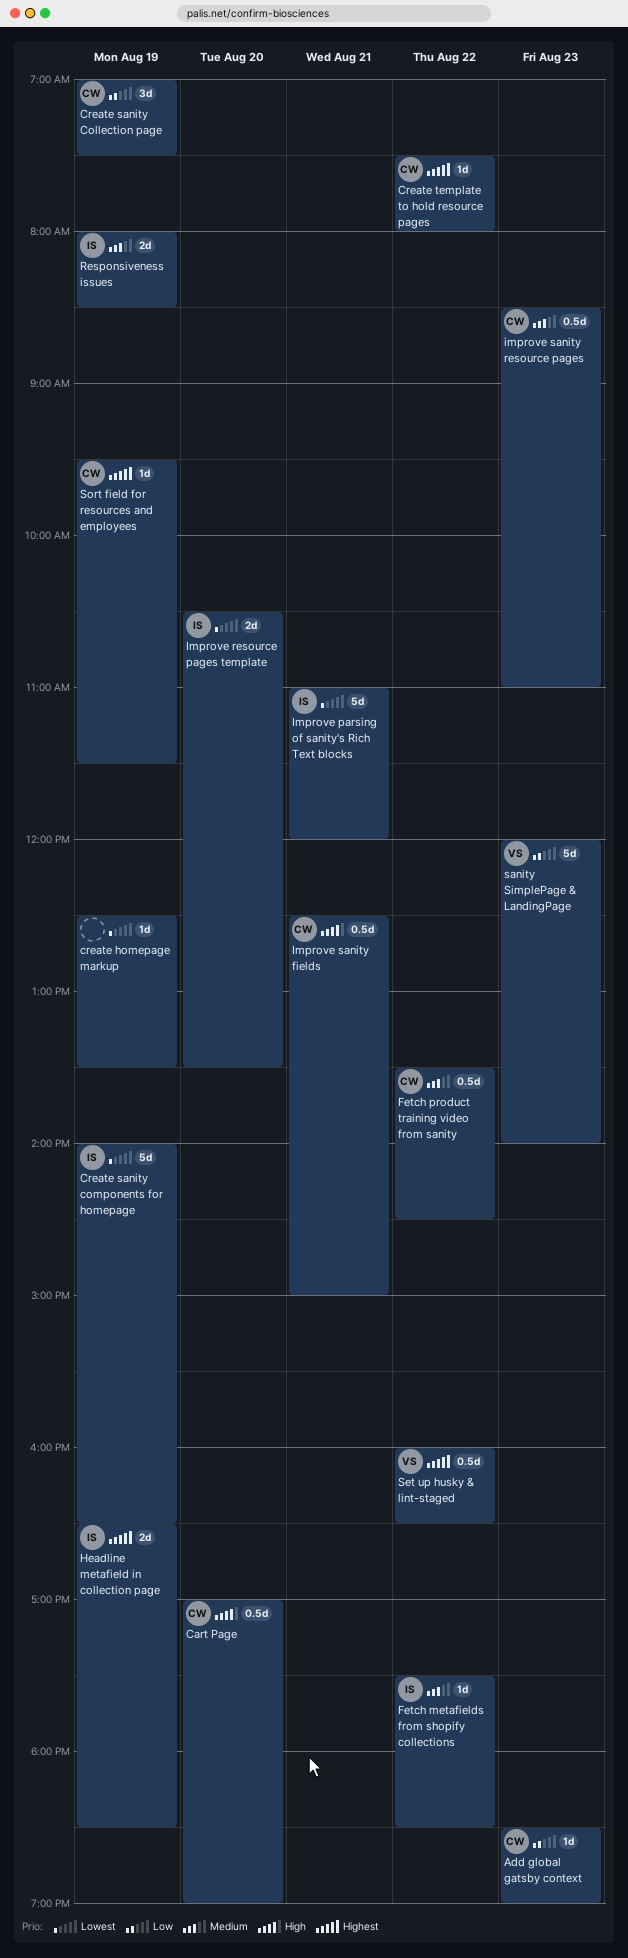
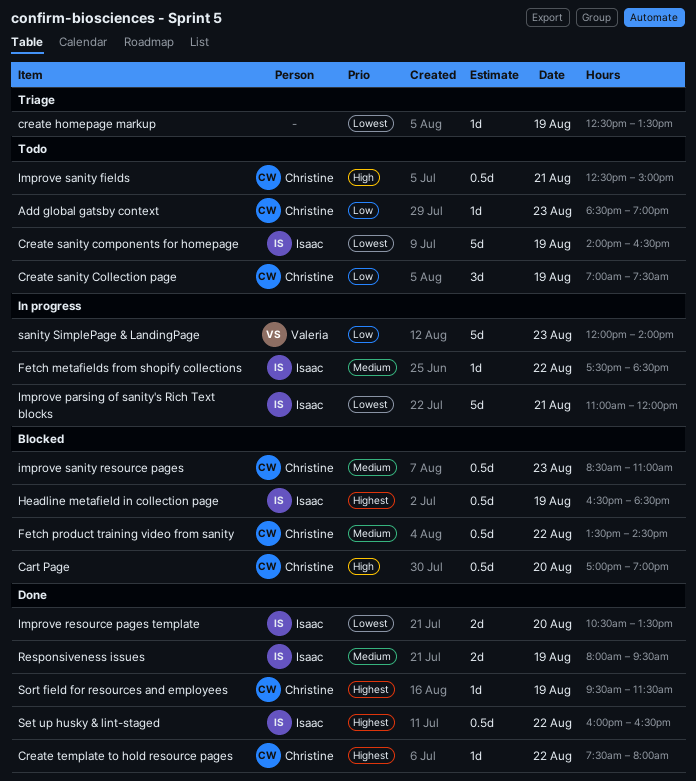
Headline metafield in collection page, estimate: 2d -> 0.5d
Responsiveness issues, ends: 08:30 -> 09:30
Set up husky & lint-staged, owner: Valeria -> Isaac

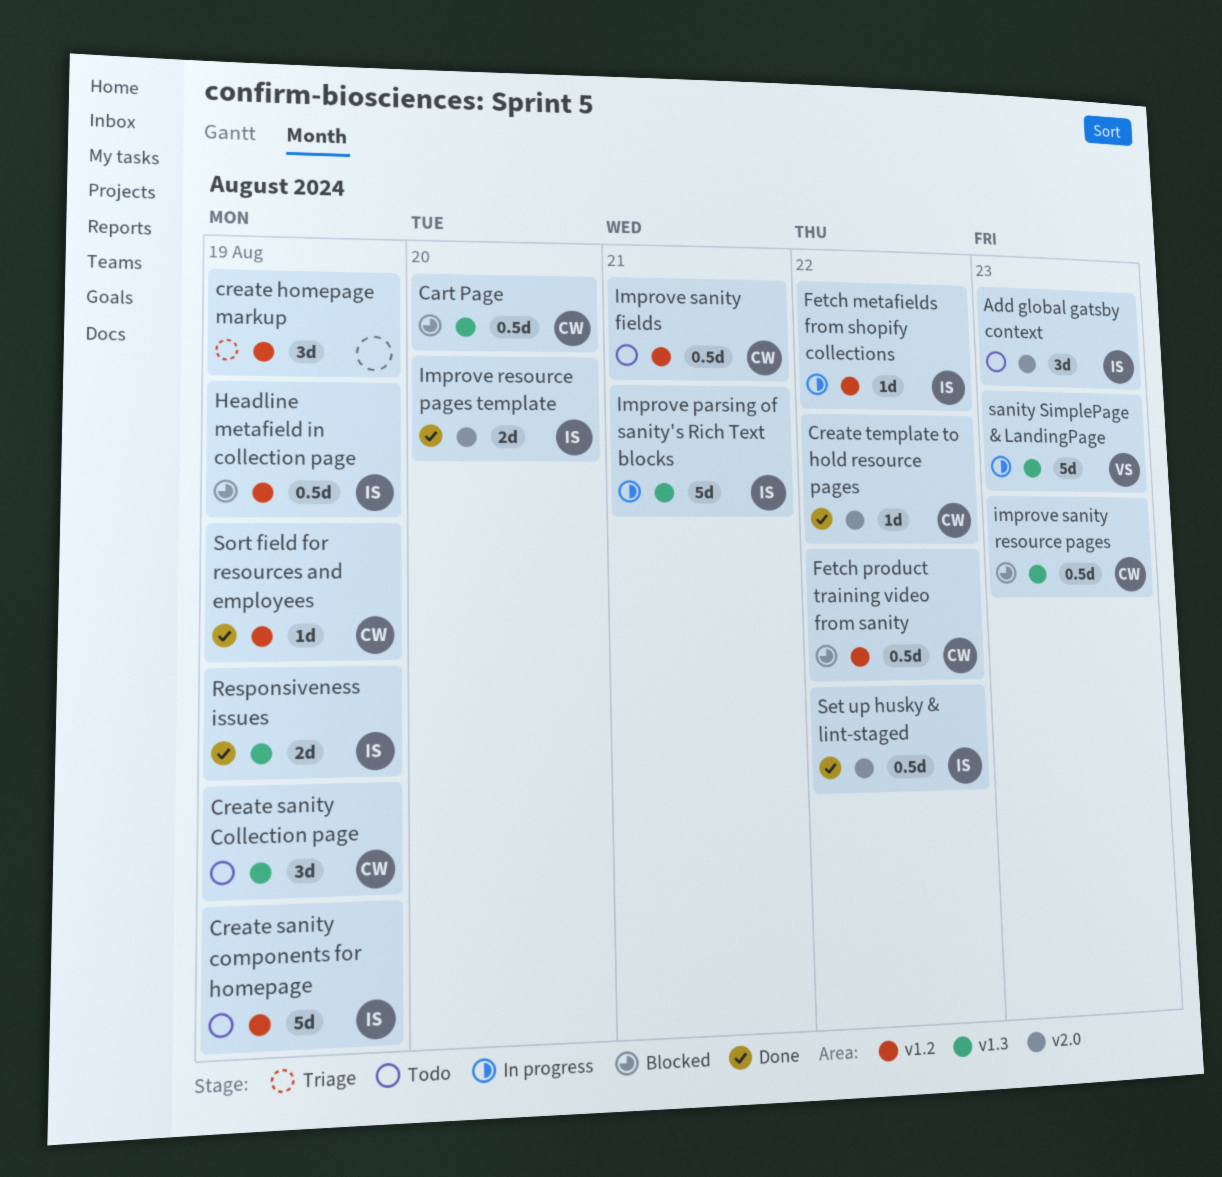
Add global gatsby context, owner: Christine -> Isaac
Add global gatsby context, estimate: 1d -> 3d
create homepage markup, estimate: 1d -> 3d

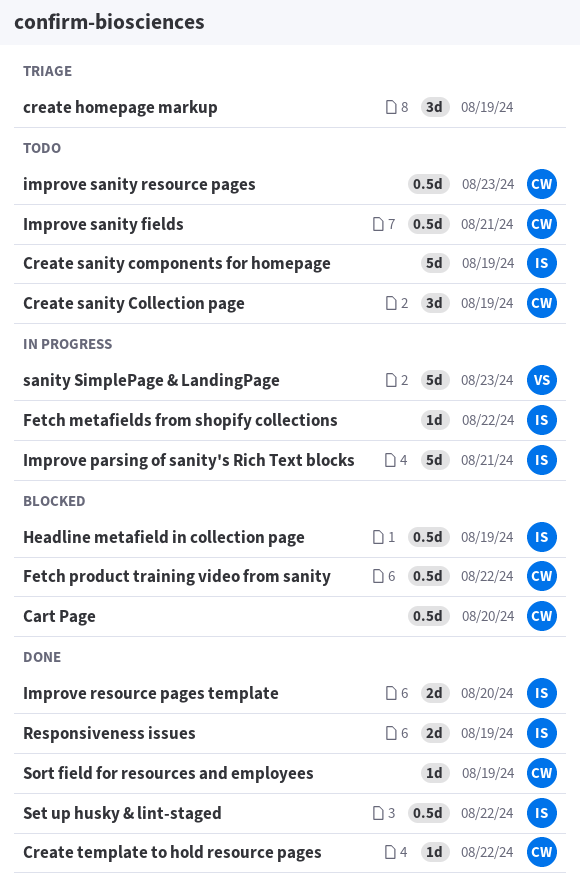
Add global gatsby context: present -> none
improve sanity resource pages, status: Blocked -> Todo

